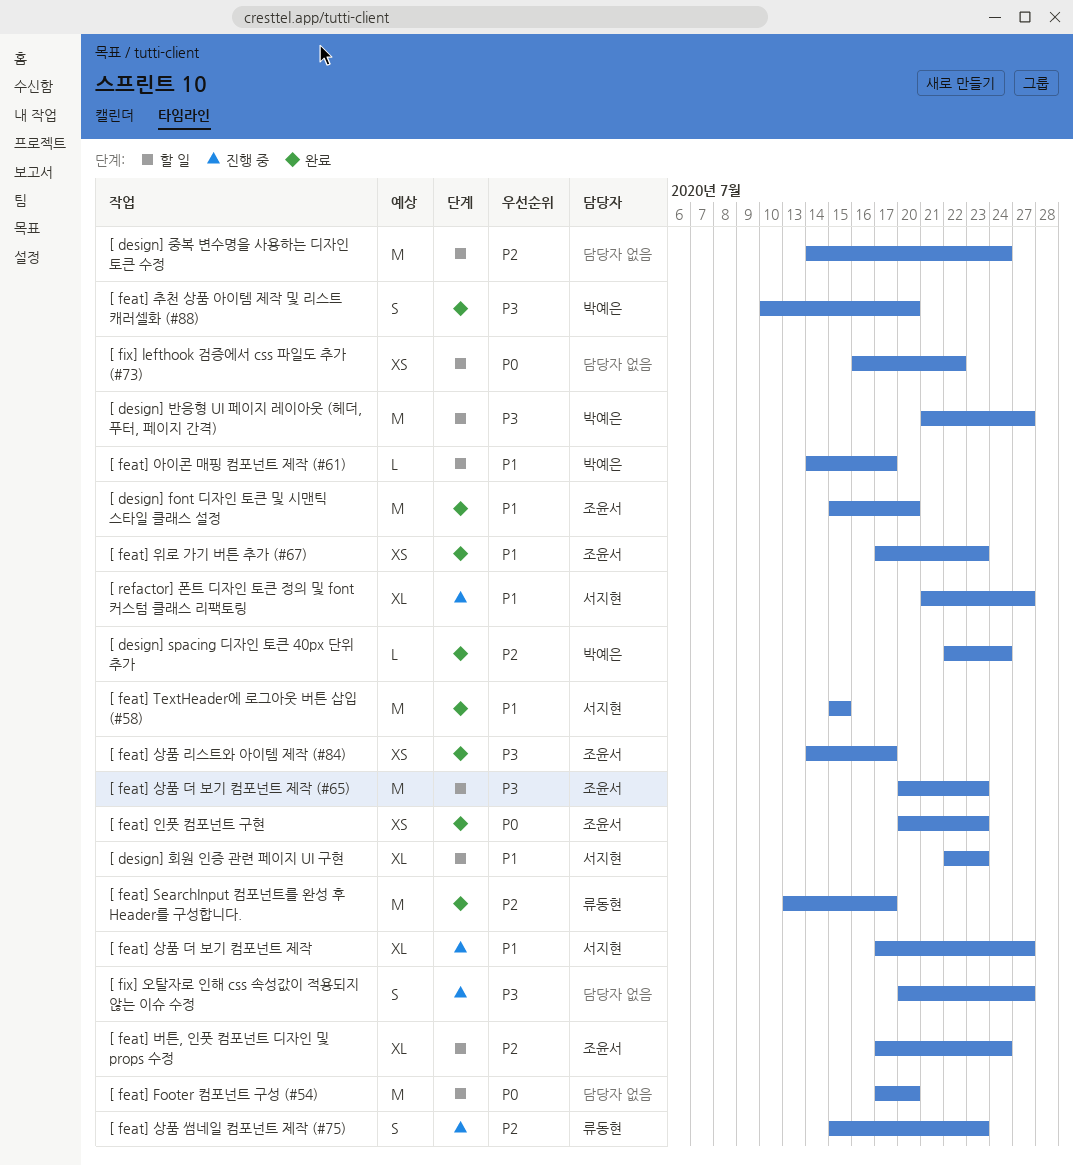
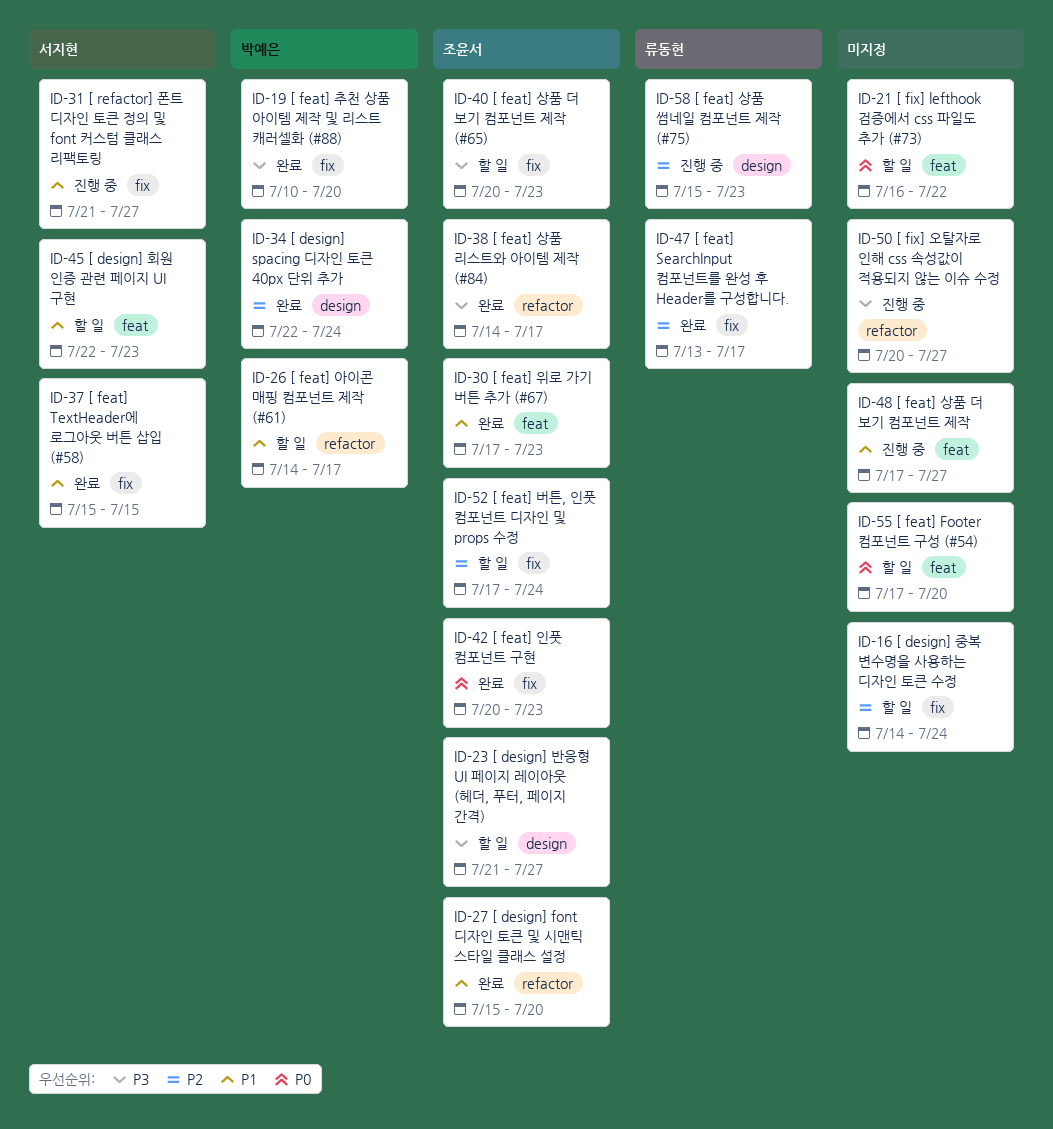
[ design] 반응형 UI 페이지 레이아웃 (헤더, 푸터, 페이지 간격), owner: 박예은 -> 조윤서
[ feat] 상품 더 보기 컴포넌트 제작, owner: 서지현 -> none

